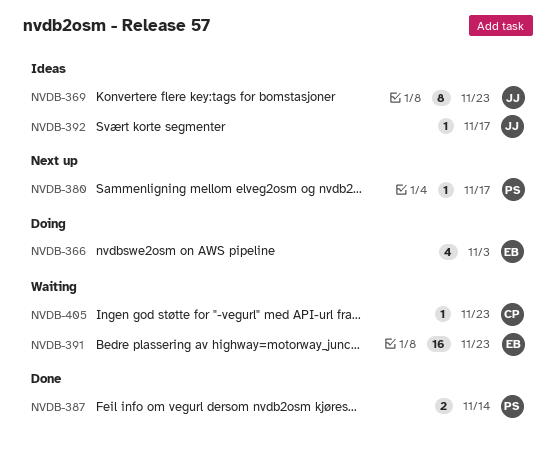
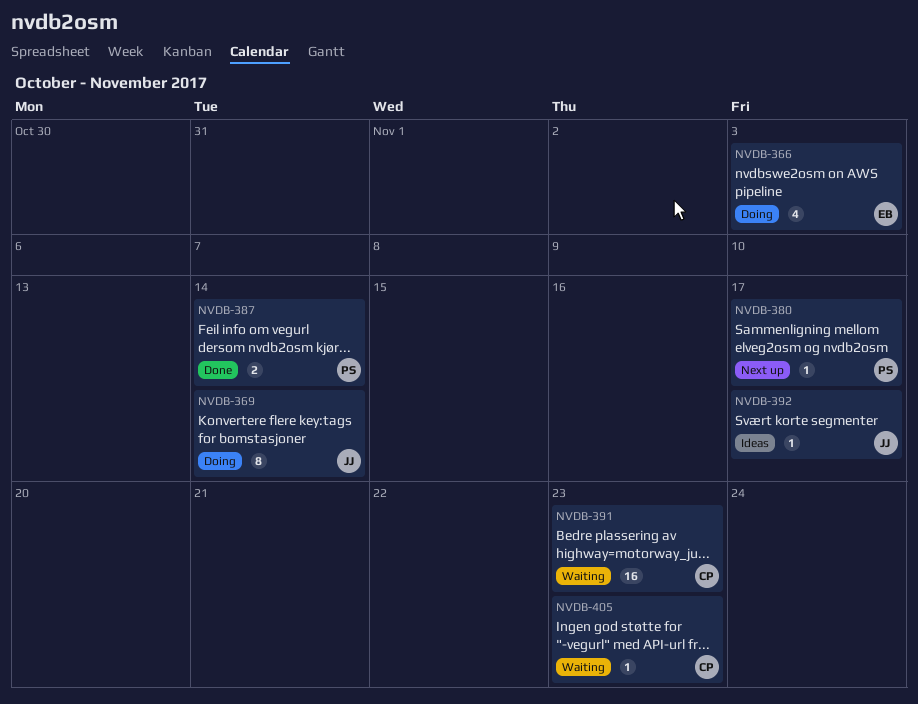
NVDB-369, status: Ideas -> Doing
NVDB-369, due: Nov 23 -> Nov 14
NVDB-391, owner: EB -> CP

